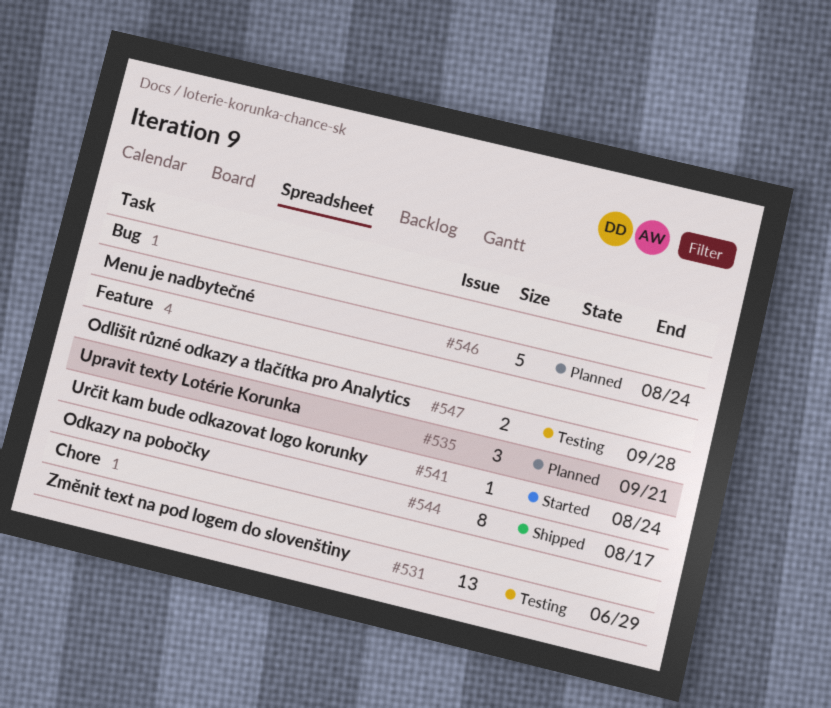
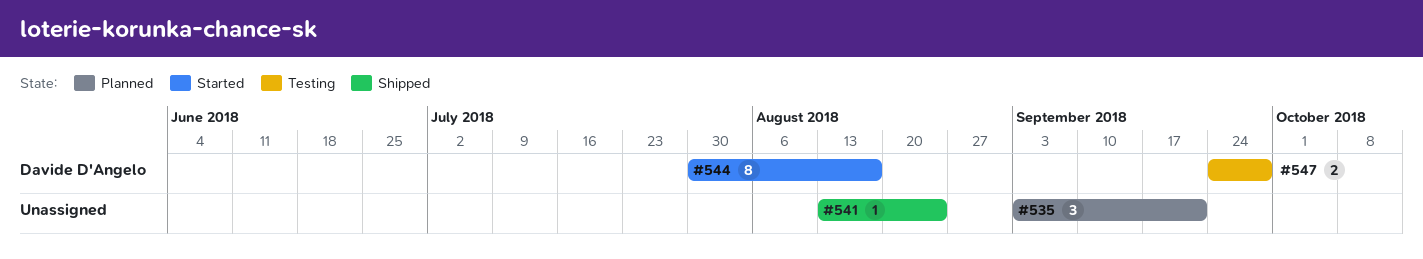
#531: present -> none
#541, status: Started -> Shipped
#544, status: Shipped -> Started
#546: present -> none

